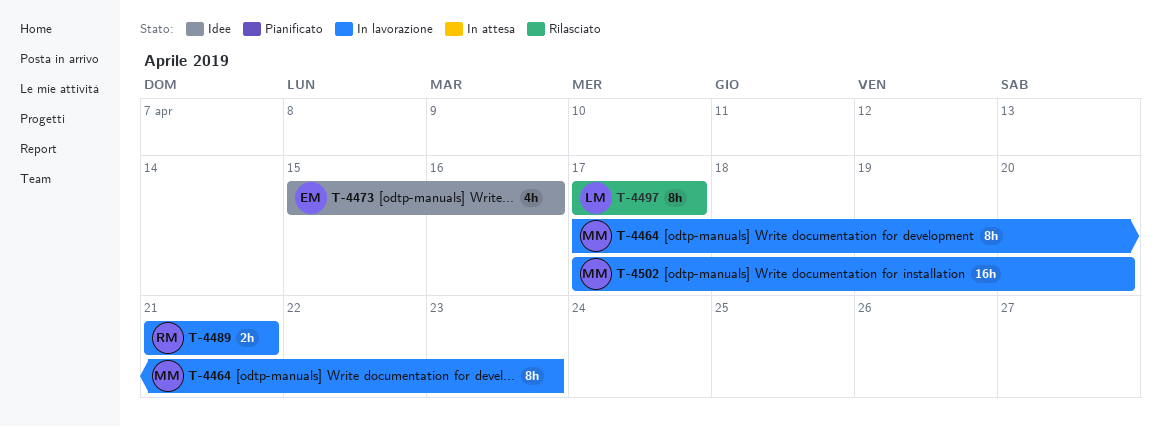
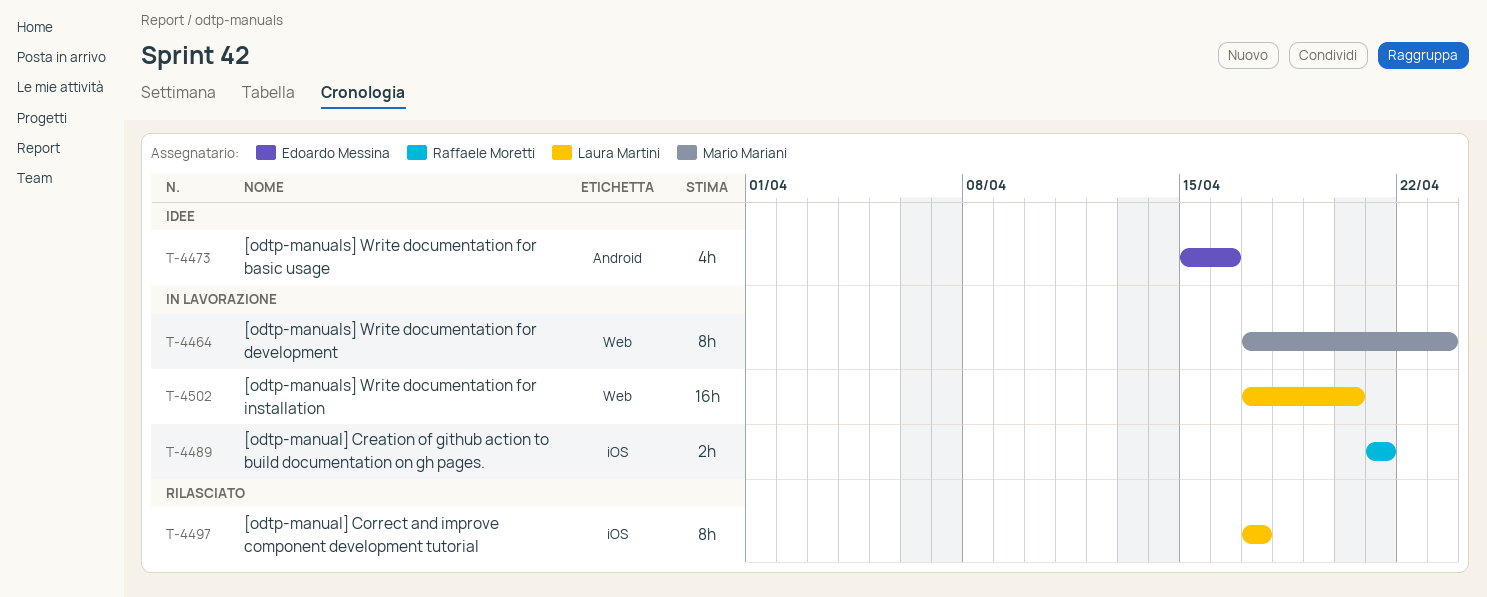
T-4502, owner: Mario Mariani -> Laura Martini

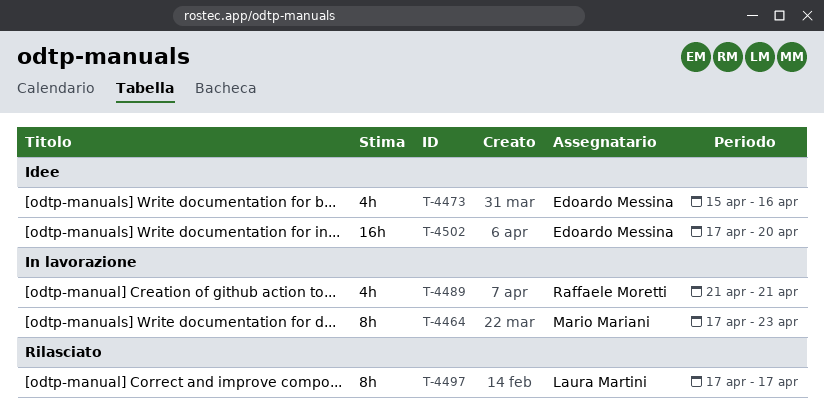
T-4489, estimate: 2h -> 4h
T-4502, status: In lavorazione -> Idee
T-4502, owner: Laura Martini -> Edoardo Messina

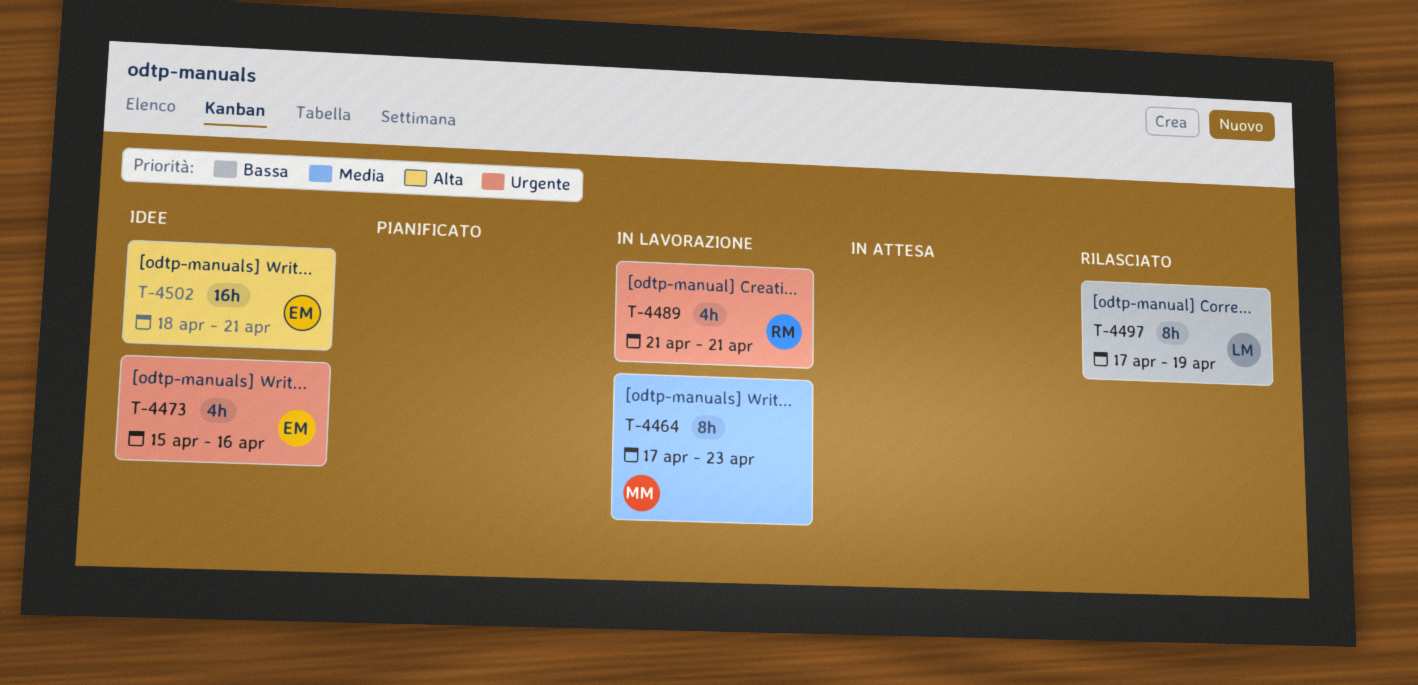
T-4497, due: Apr 17 -> Apr 19
T-4502, start: Apr 17 -> Apr 18
T-4502, due: Apr 20 -> Apr 21

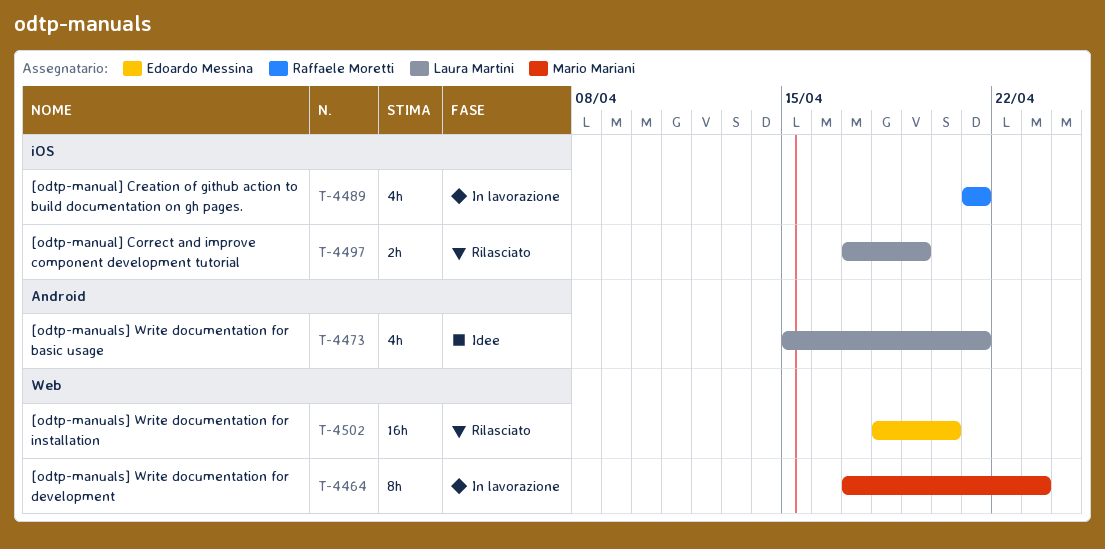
T-4473, owner: Edoardo Messina -> Laura Martini
T-4473, due: Apr 16 -> Apr 21
T-4497, estimate: 8h -> 2h
T-4502, status: Idee -> Rilasciato
T-4502, due: Apr 21 -> Apr 20

